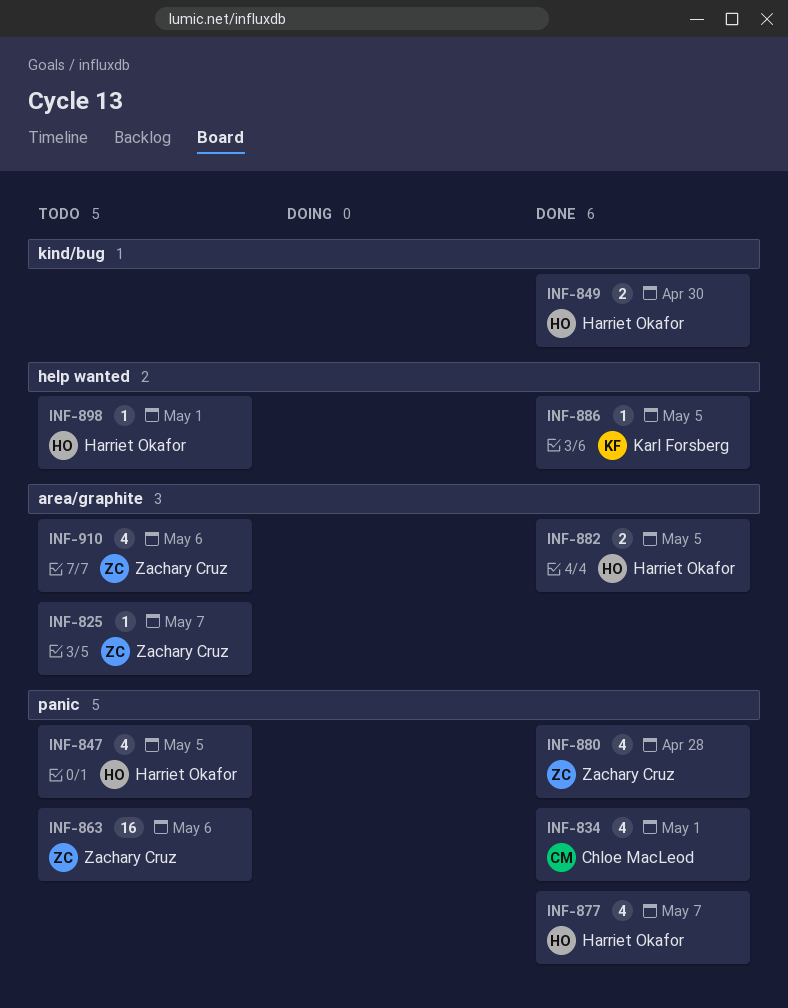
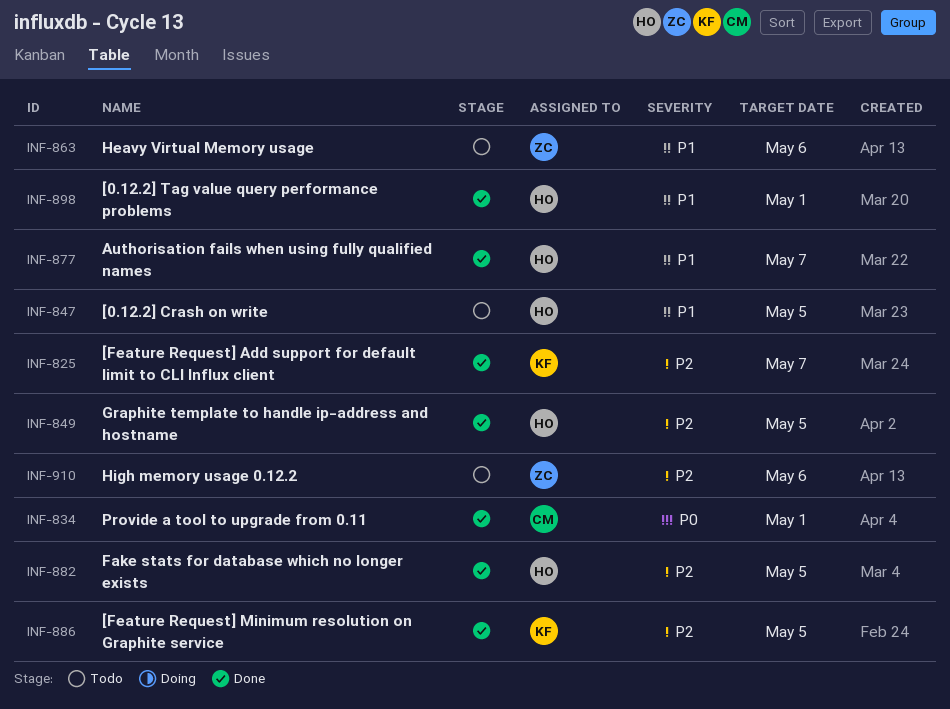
INF-825, status: Todo -> Done
INF-825, owner: Zachary Cruz -> Karl Forsberg
INF-849, due: Apr 30 -> May 5
INF-880: present -> none
INF-898, status: Todo -> Done

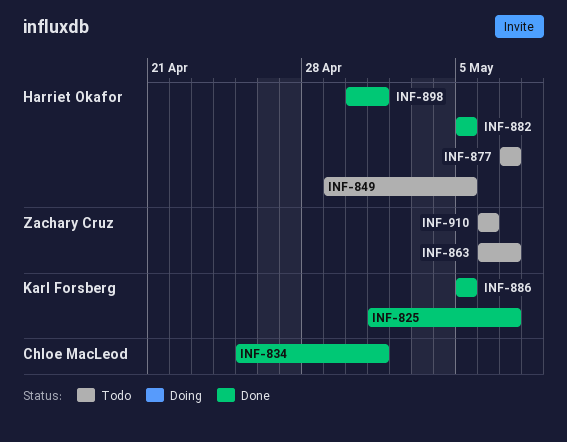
INF-847: present -> none
INF-849, status: Done -> Todo
INF-863, due: May 6 -> May 7
INF-877, status: Done -> Todo

